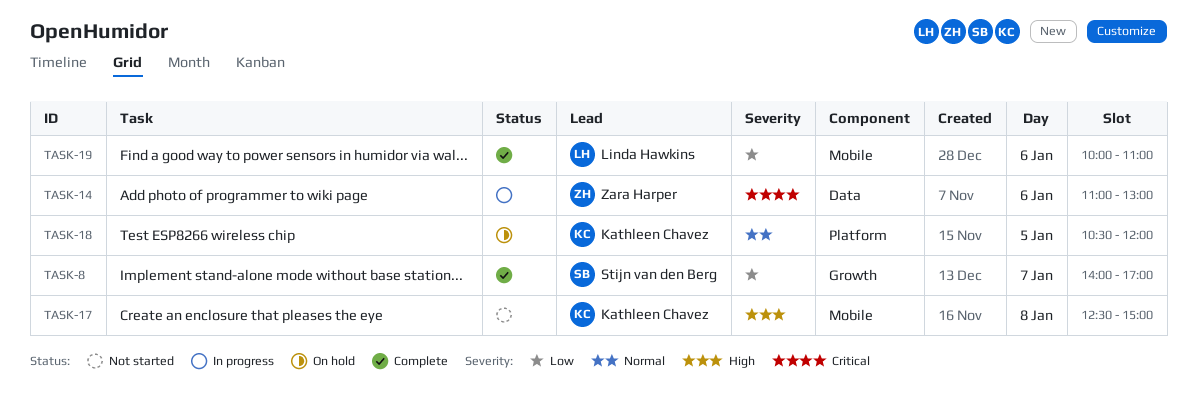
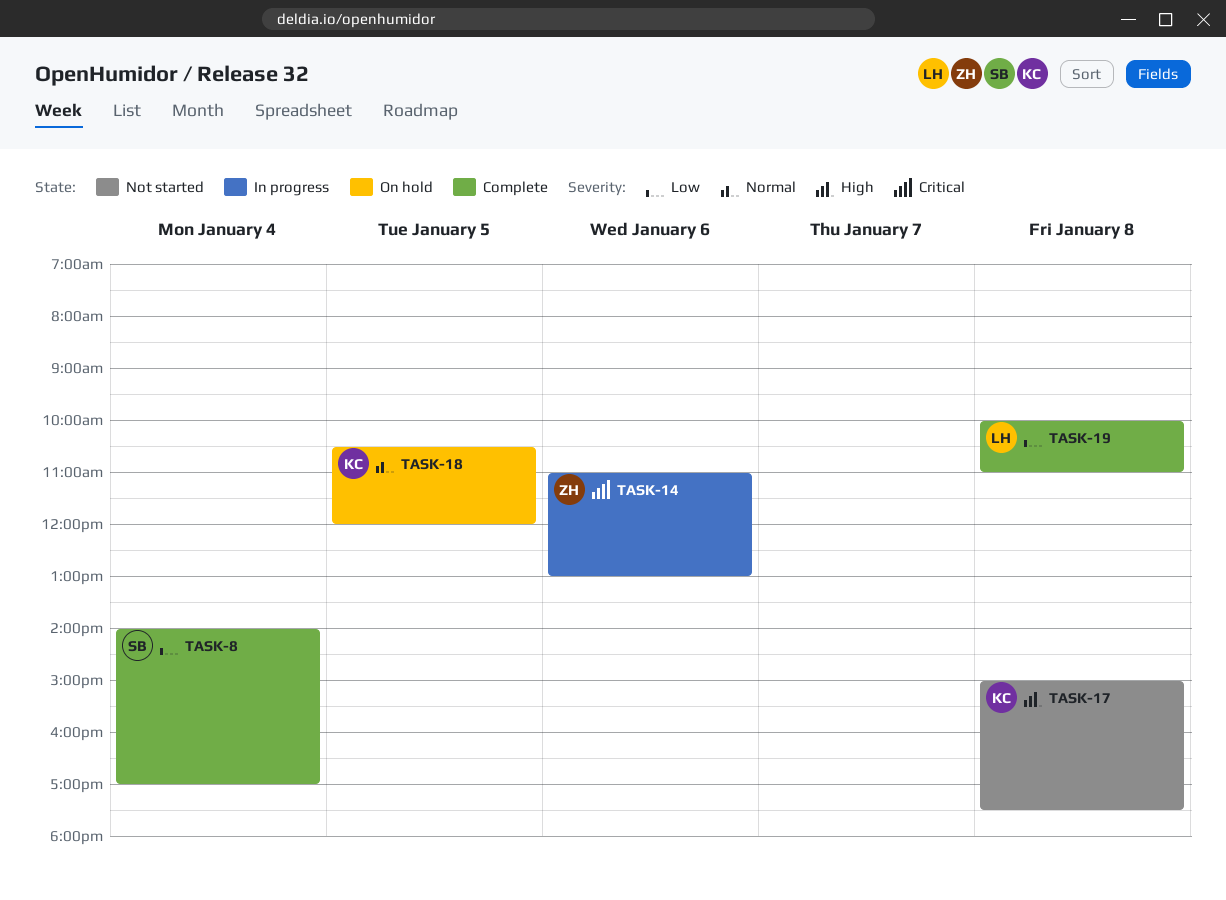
TASK-8, day: Jan 7 -> Jan 4
TASK-17, begins: 12:30 -> 15:00
TASK-17, ends: 15:00 -> 17:30
TASK-19, day: Jan 6 -> Jan 8

